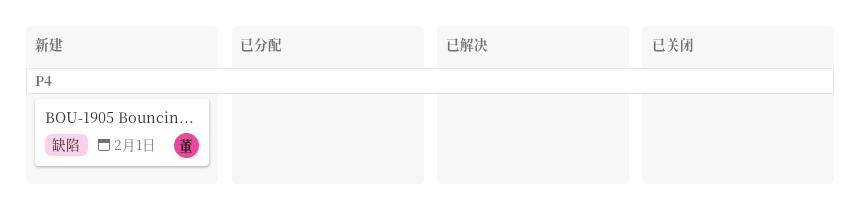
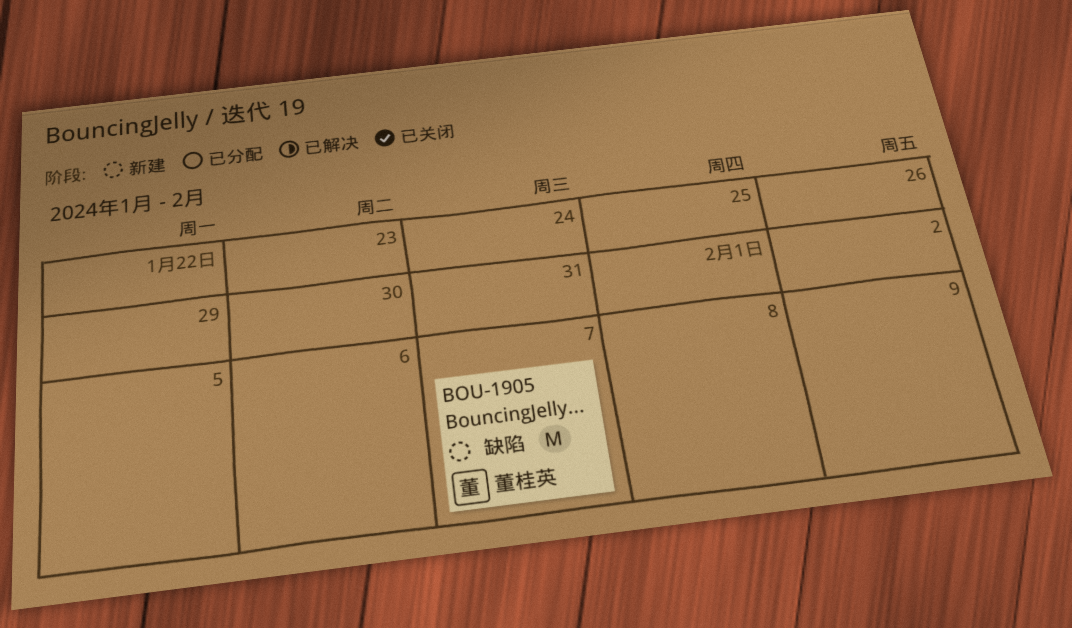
BOU-1905, due: Feb 1 -> Feb 7

